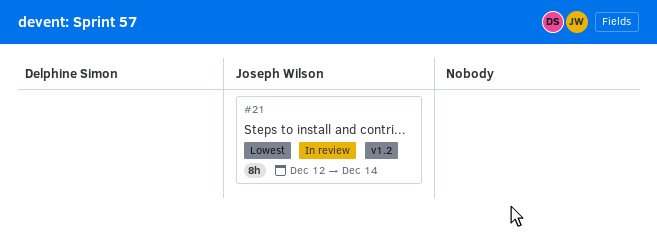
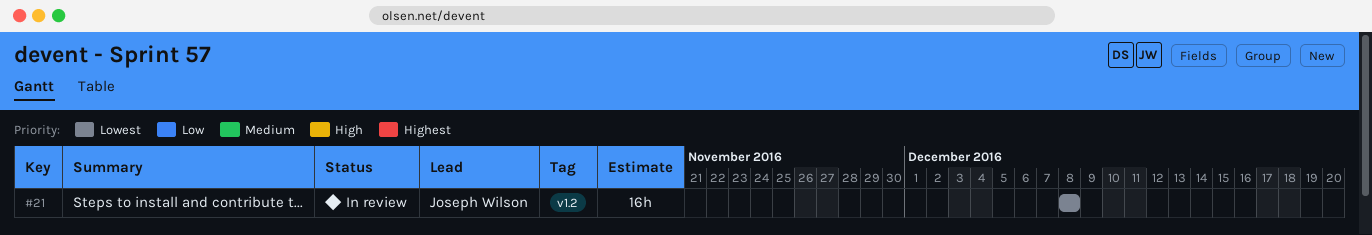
#21, estimate: 8h -> 16h
#21, start: Dec 12 -> Dec 8
#21, due: Dec 14 -> Dec 8

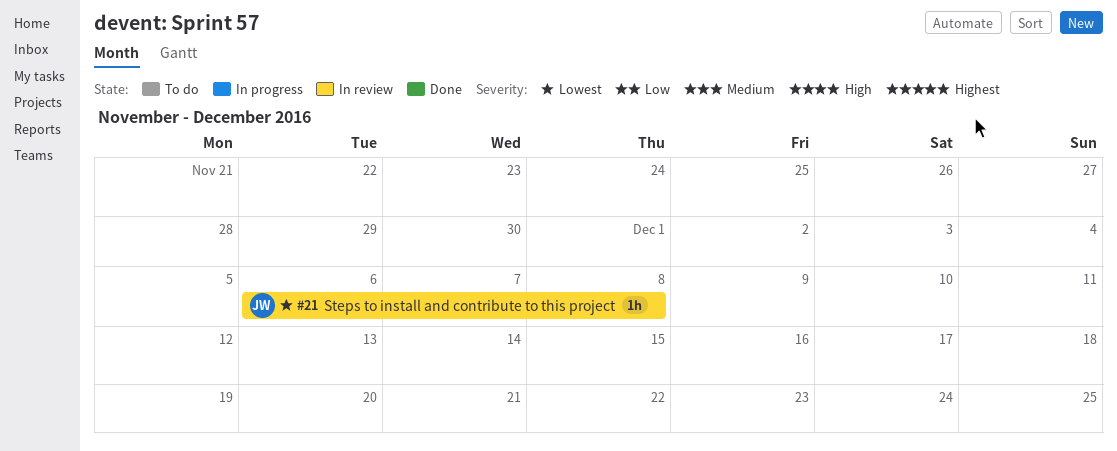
#21, estimate: 16h -> 1h
#21, start: Dec 8 -> Dec 6

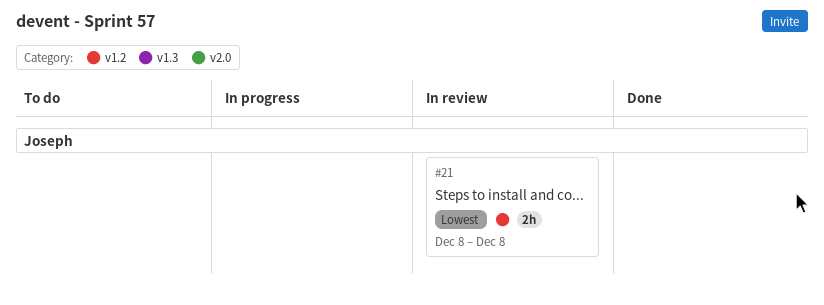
#21, estimate: 1h -> 2h
#21, start: Dec 6 -> Dec 8

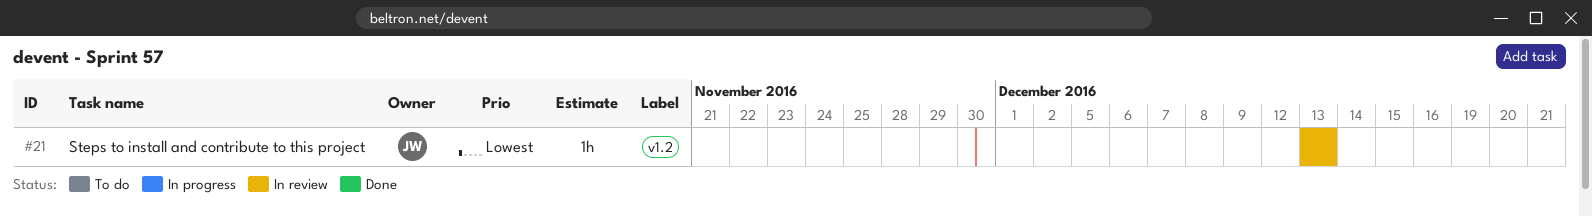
#21, estimate: 2h -> 1h
#21, start: Dec 8 -> Dec 13
#21, due: Dec 8 -> Dec 13

